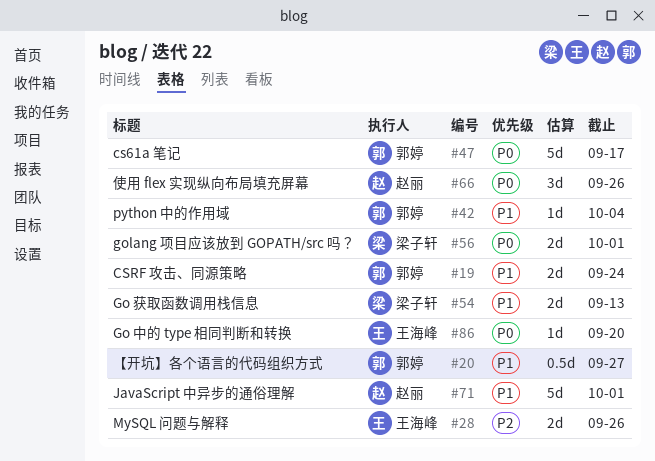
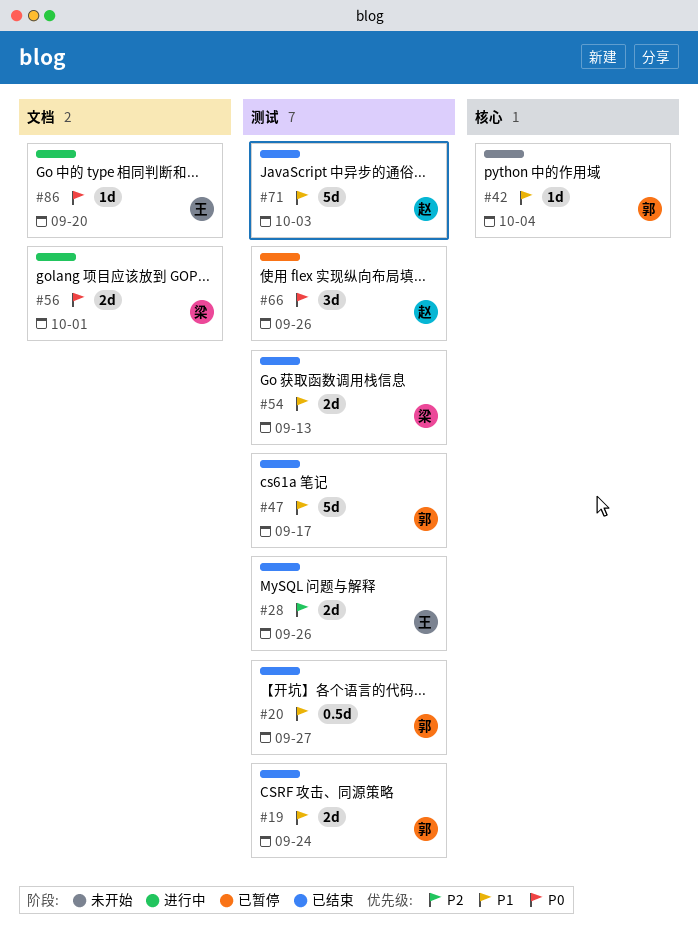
#47, priority: P0 -> P1
#71, due: Oct 1 -> Oct 3

